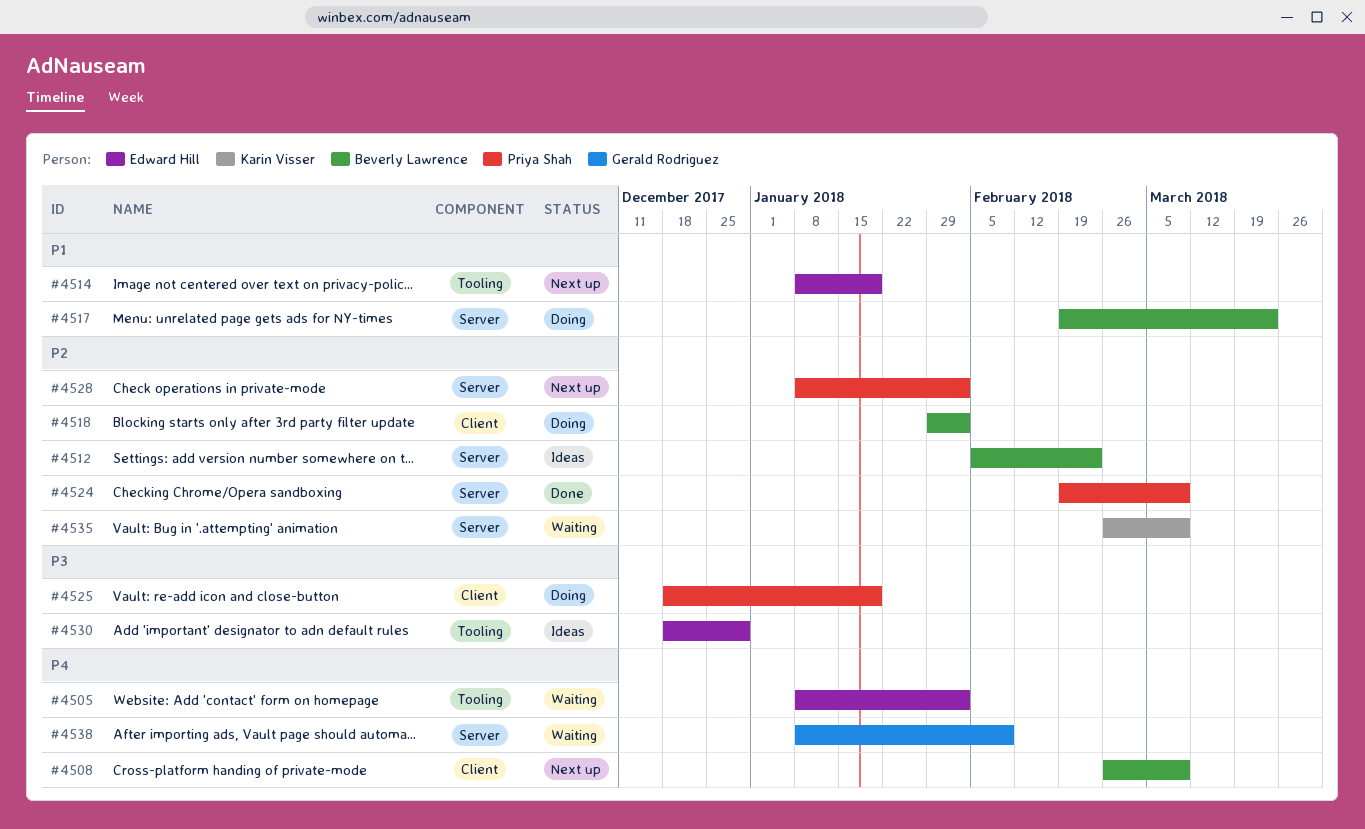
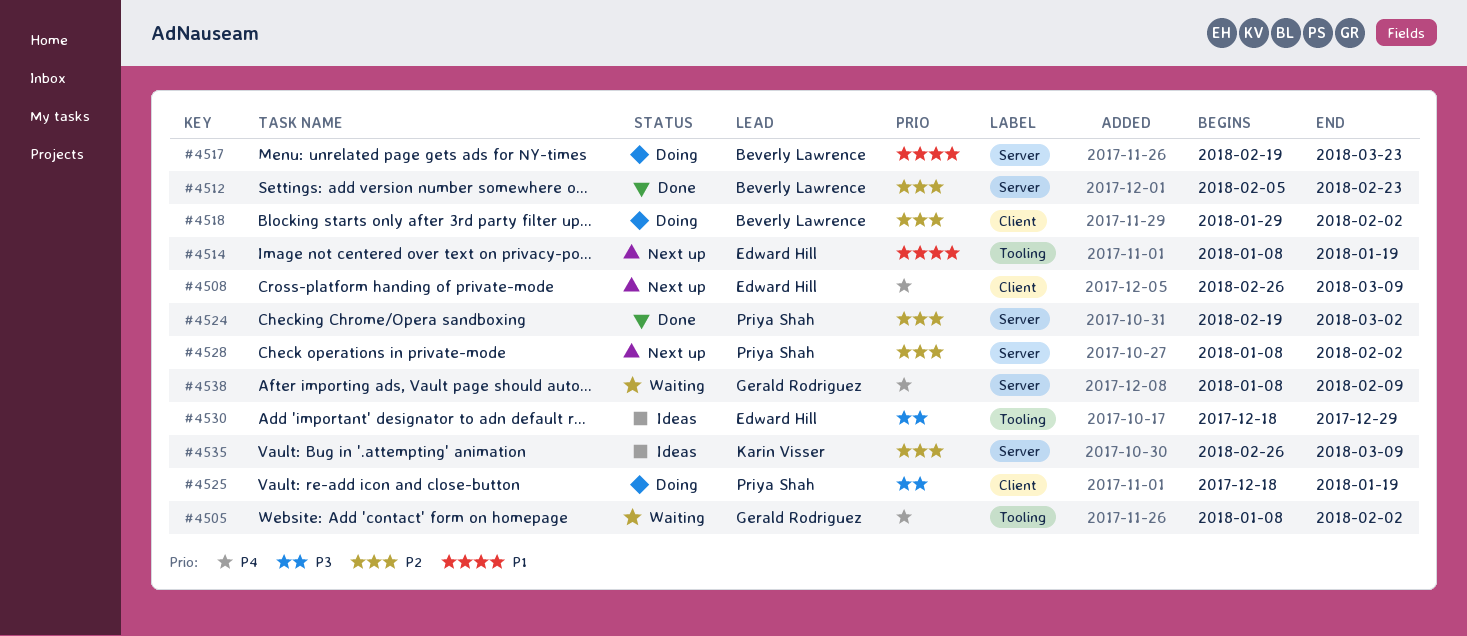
#4505, owner: Edward Hill -> Gerald Rodriguez
#4508, owner: Beverly Lawrence -> Edward Hill
#4512, status: Ideas -> Done
#4524, due: Mar 9 -> Mar 2
#4535, status: Waiting -> Ideas

